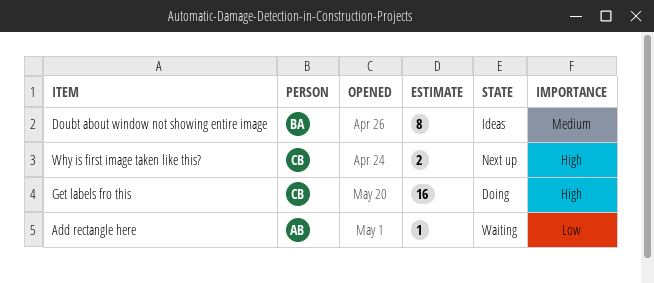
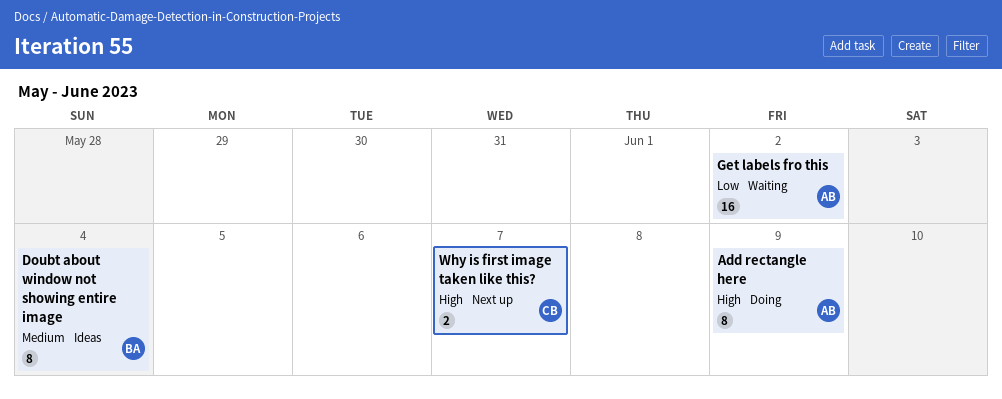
Add rectangle here, status: Waiting -> Doing
Add rectangle here, priority: Low -> High
Add rectangle here, estimate: 1 -> 8
Get labels fro this, status: Doing -> Waiting
Get labels fro this, owner: CB -> AB
Get labels fro this, priority: High -> Low

